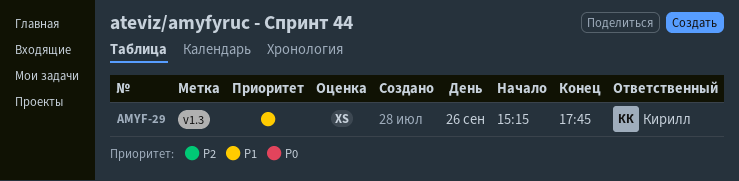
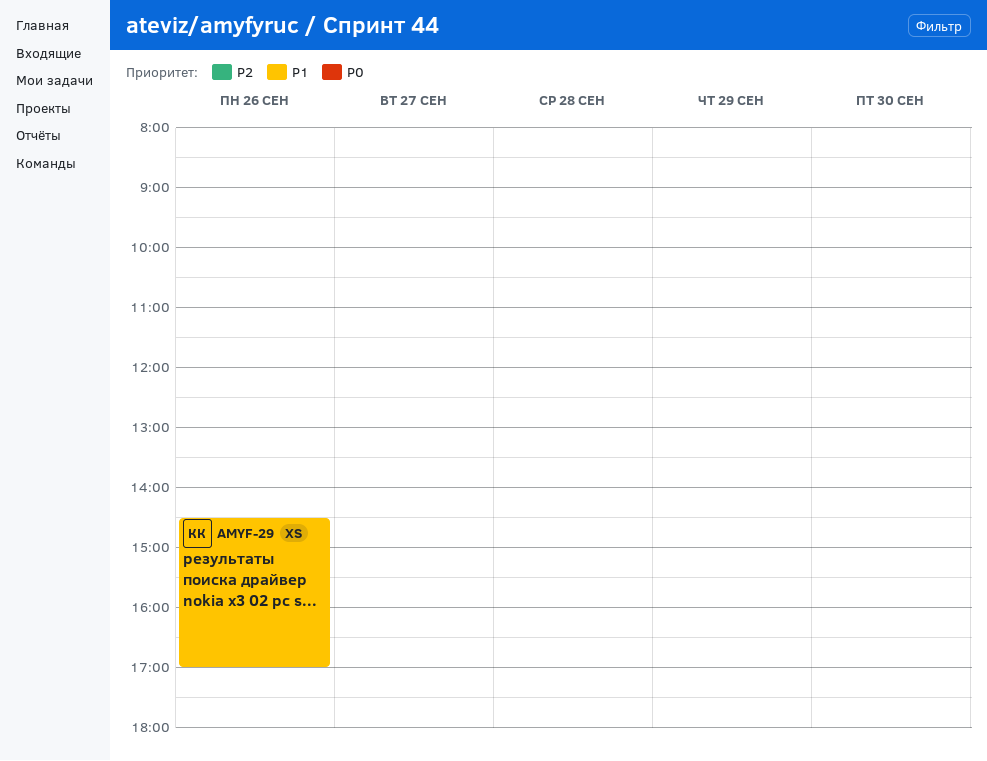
AMYF-29, begins: 15:15 -> 14:30
AMYF-29, ends: 17:45 -> 17:00

